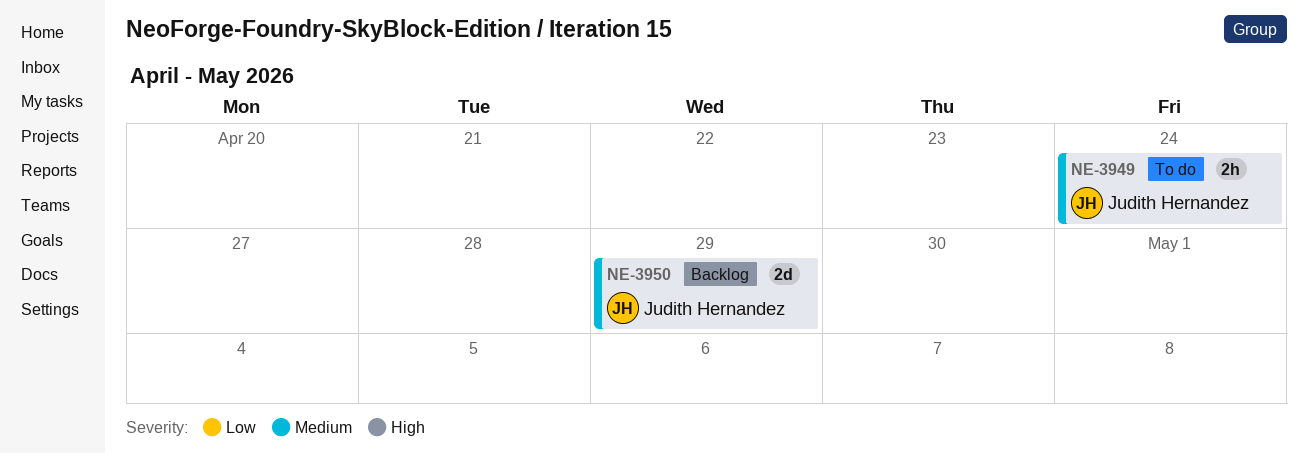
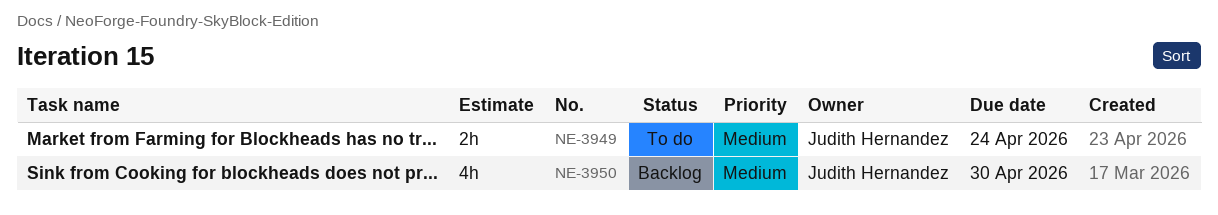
NE-3950, estimate: 2d -> 4h
NE-3950, due: Apr 29 -> Apr 30

